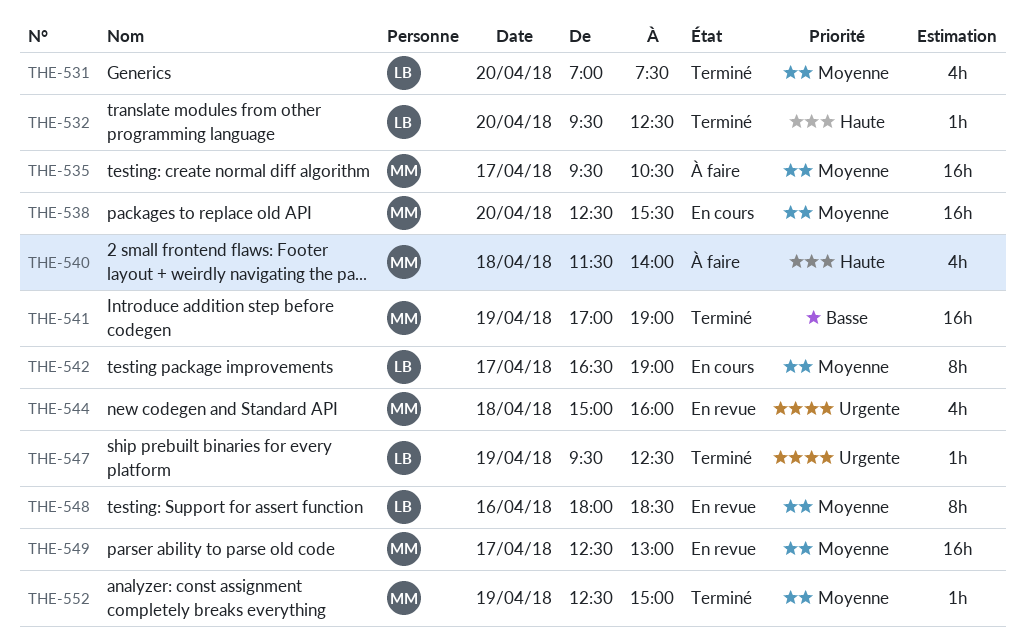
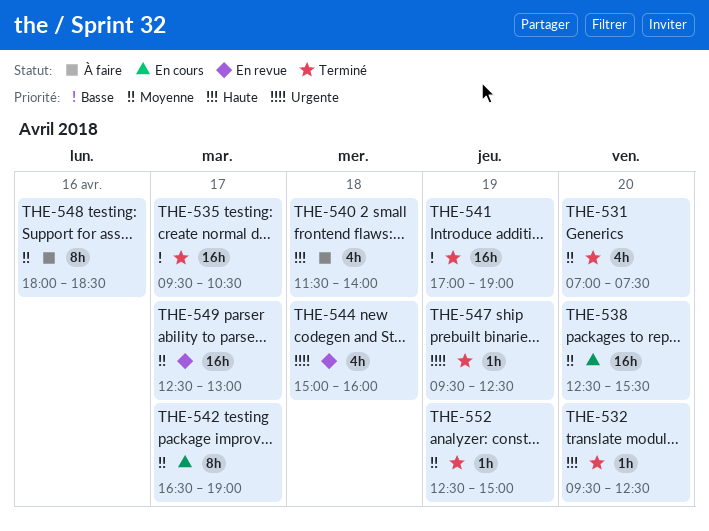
THE-535, status: À faire -> Terminé
THE-535, priority: Moyenne -> Basse
THE-548, status: En revue -> À faire

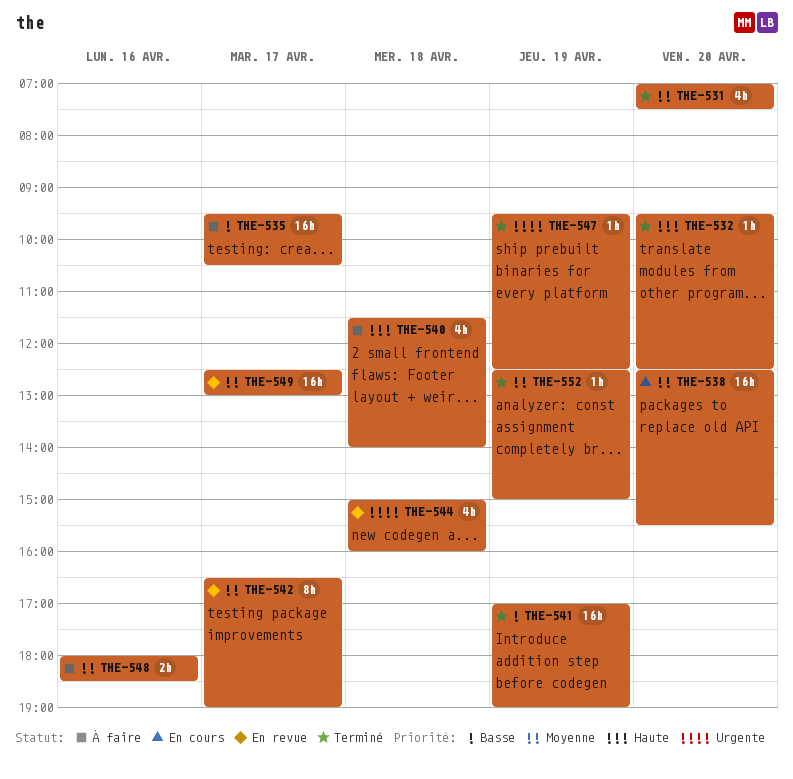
THE-535, status: Terminé -> À faire
THE-542, status: En cours -> En revue
THE-548, estimate: 8h -> 2h

